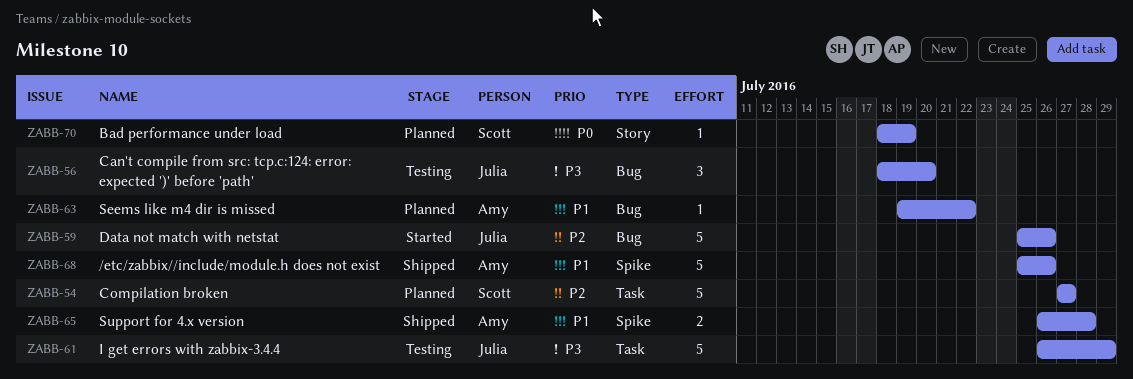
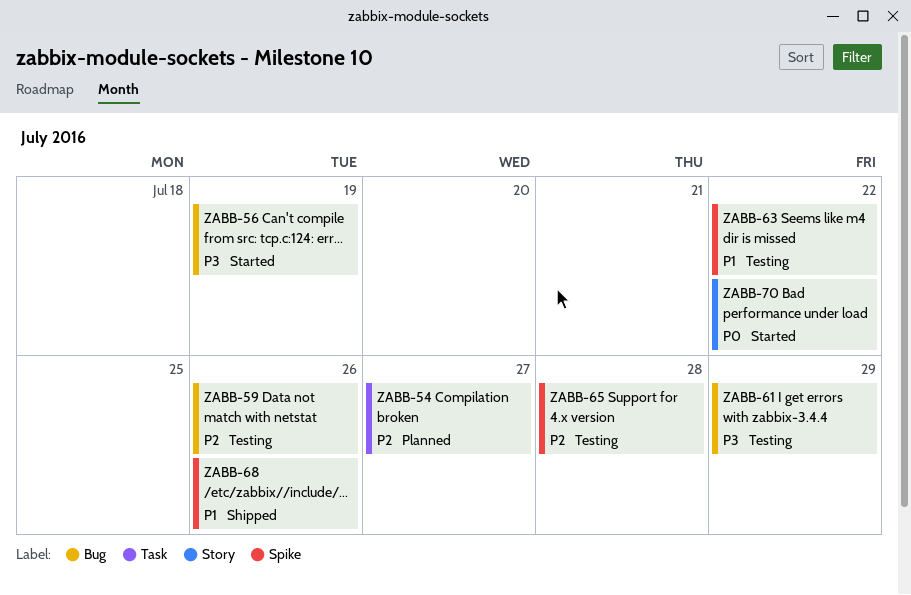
ZABB-56, status: Testing -> Started
ZABB-56, due: Jul 20 -> Jul 19
ZABB-59, status: Started -> Testing
ZABB-61, label: Task -> Bug
ZABB-63, status: Planned -> Testing
ZABB-63, label: Bug -> Spike
ZABB-65, status: Shipped -> Testing
ZABB-65, priority: P1 -> P2
ZABB-70, status: Planned -> Started
ZABB-70, due: Jul 19 -> Jul 22

